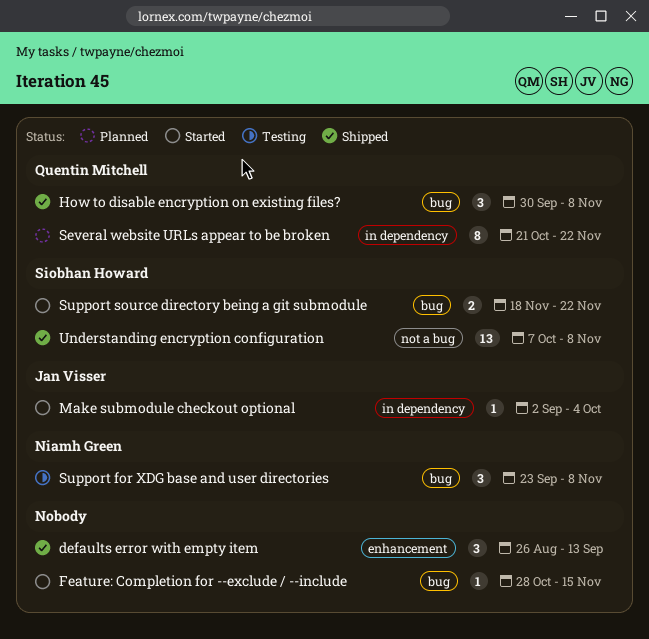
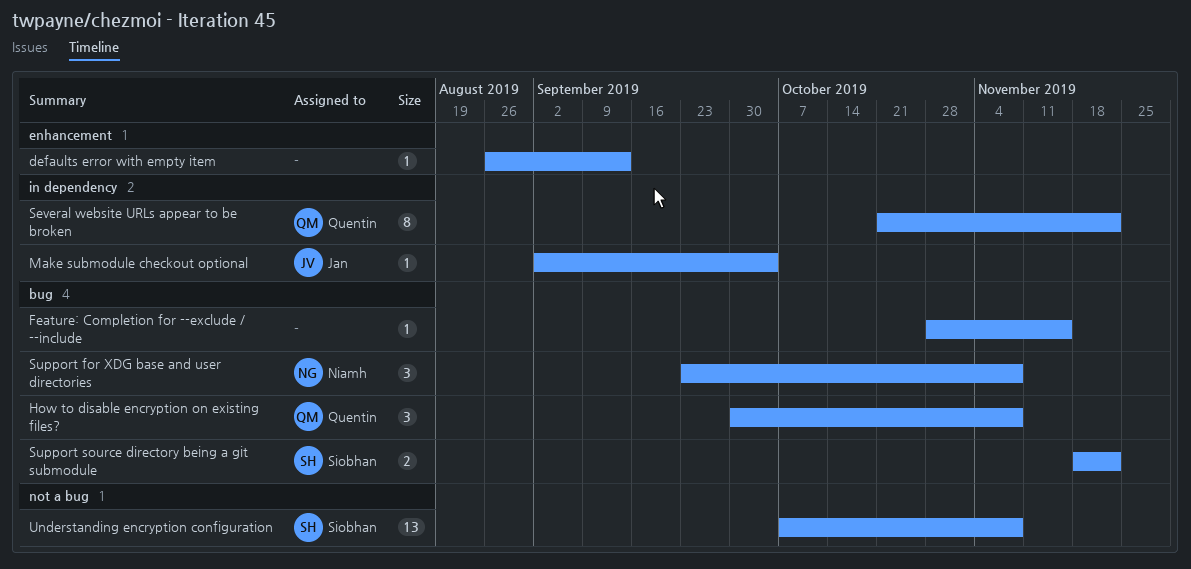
defaults error with empty item, estimate: 3 -> 1

